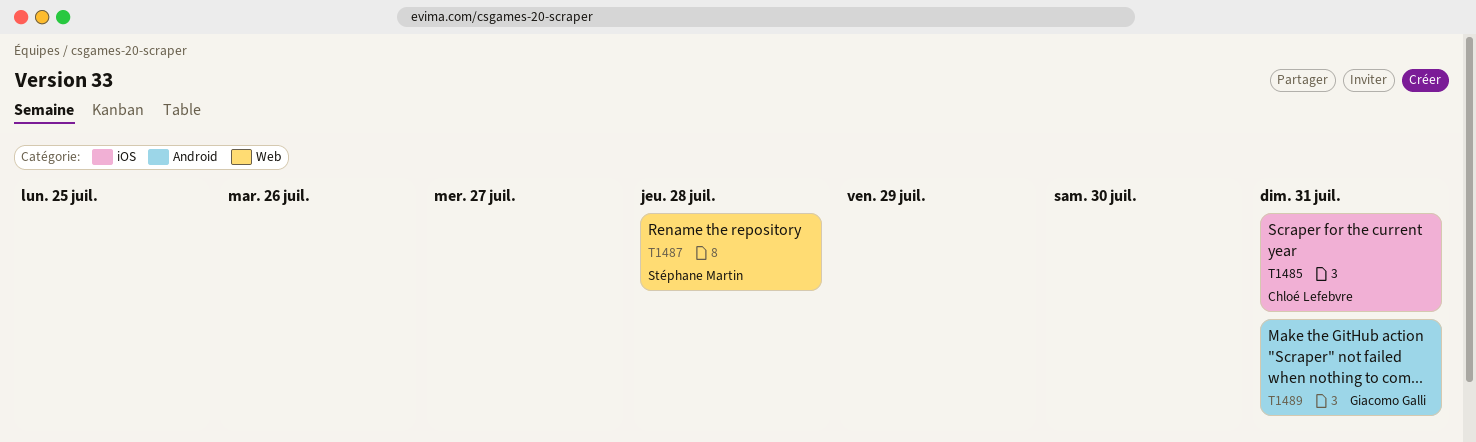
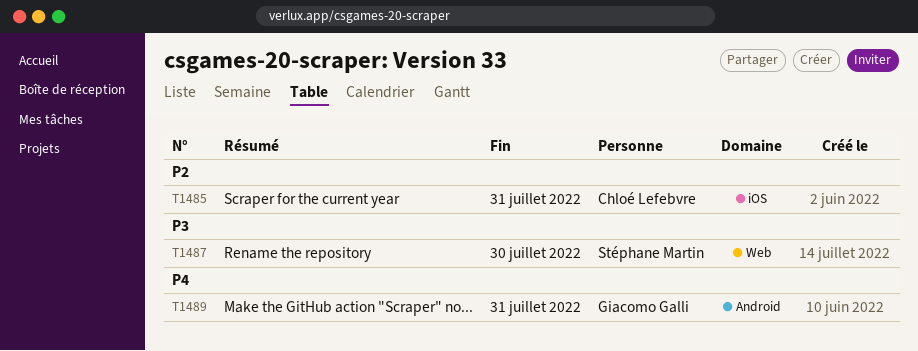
T1487, due: Jul 28 -> Jul 30

